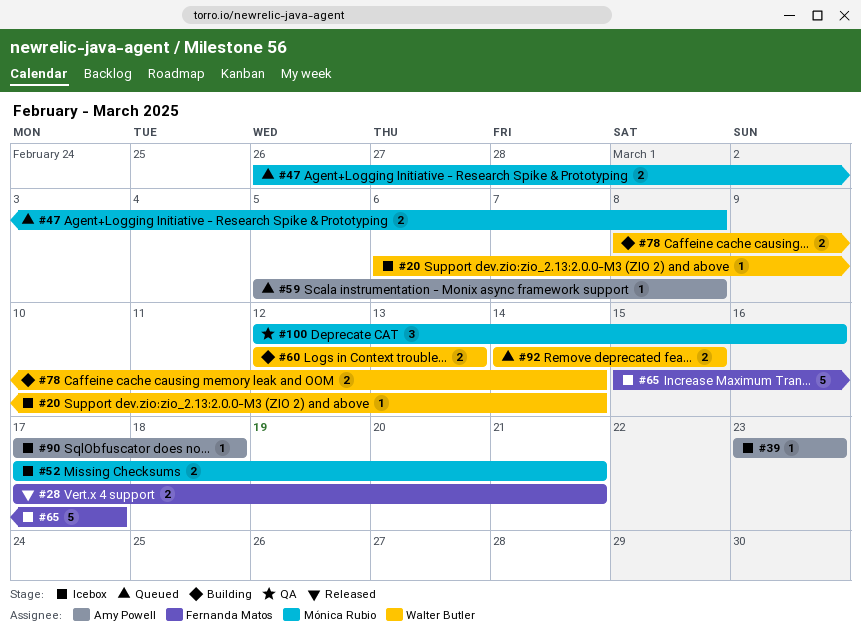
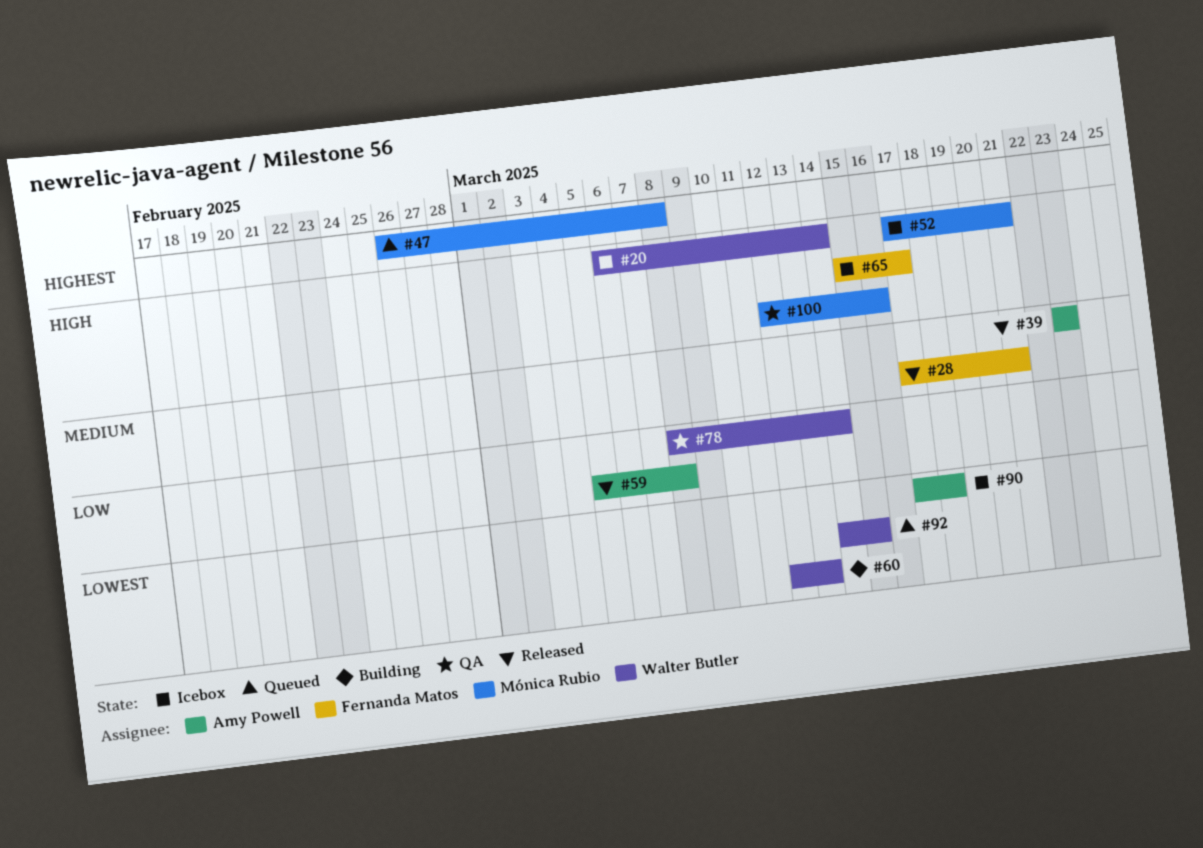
#39, status: Icebox -> Released
#59, status: Queued -> Released
#78, status: Building -> QA

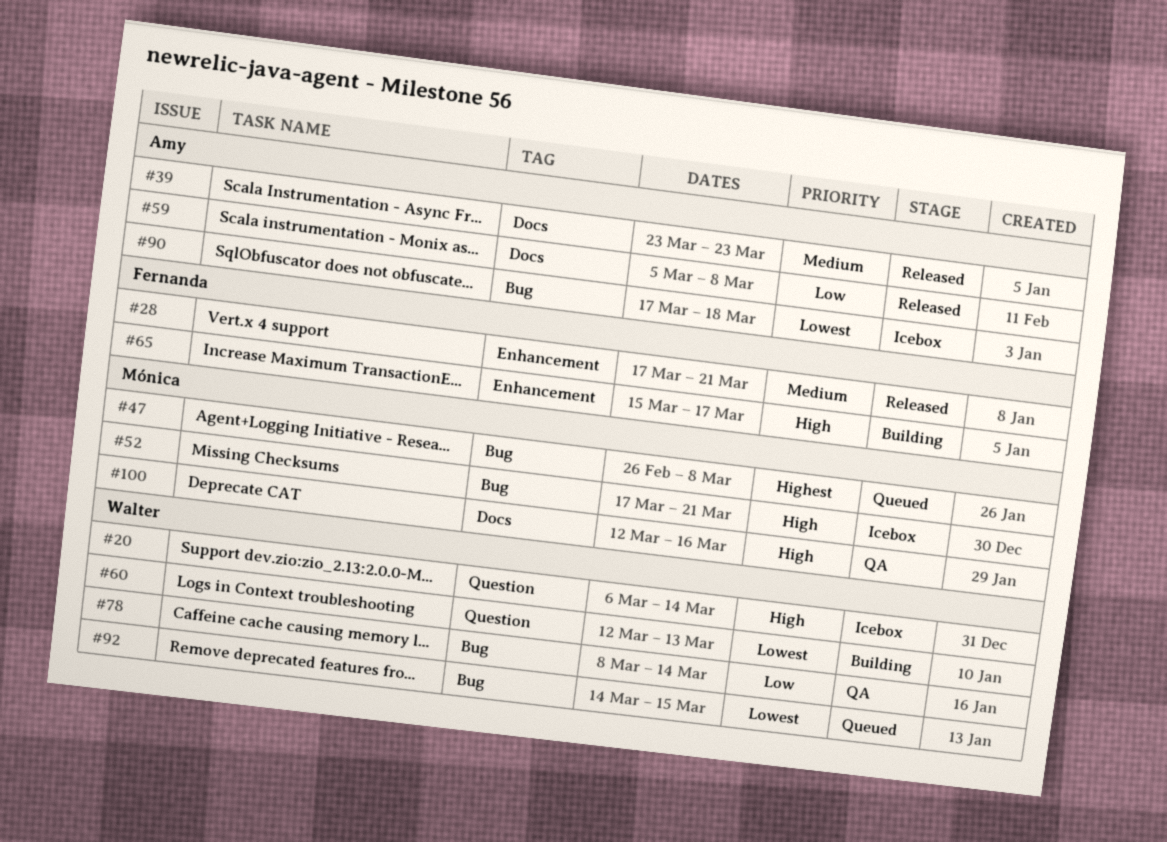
#65, status: Icebox -> Building

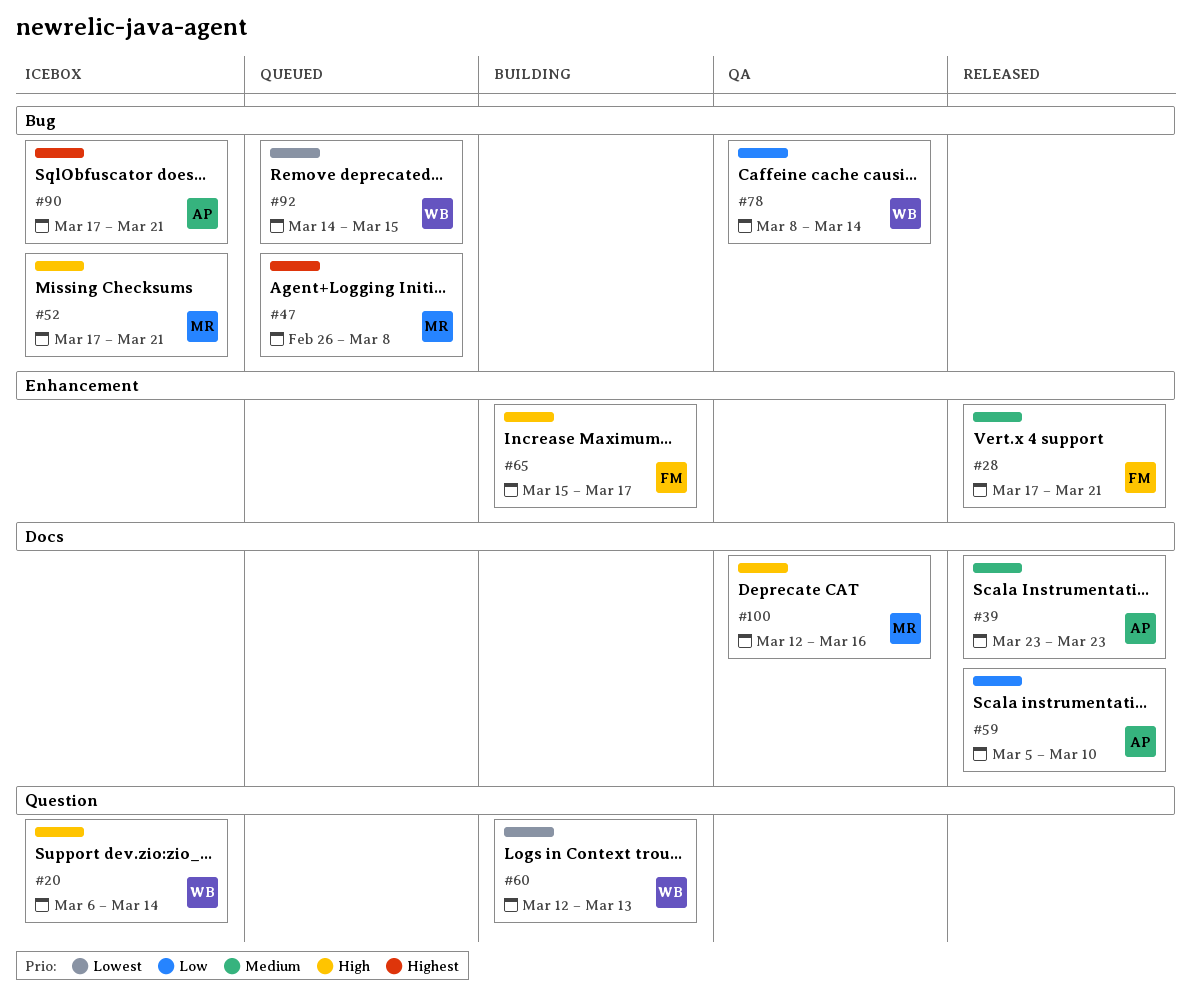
#59, due: Mar 8 -> Mar 10
#90, priority: Lowest -> Highest
#90, due: Mar 18 -> Mar 21

